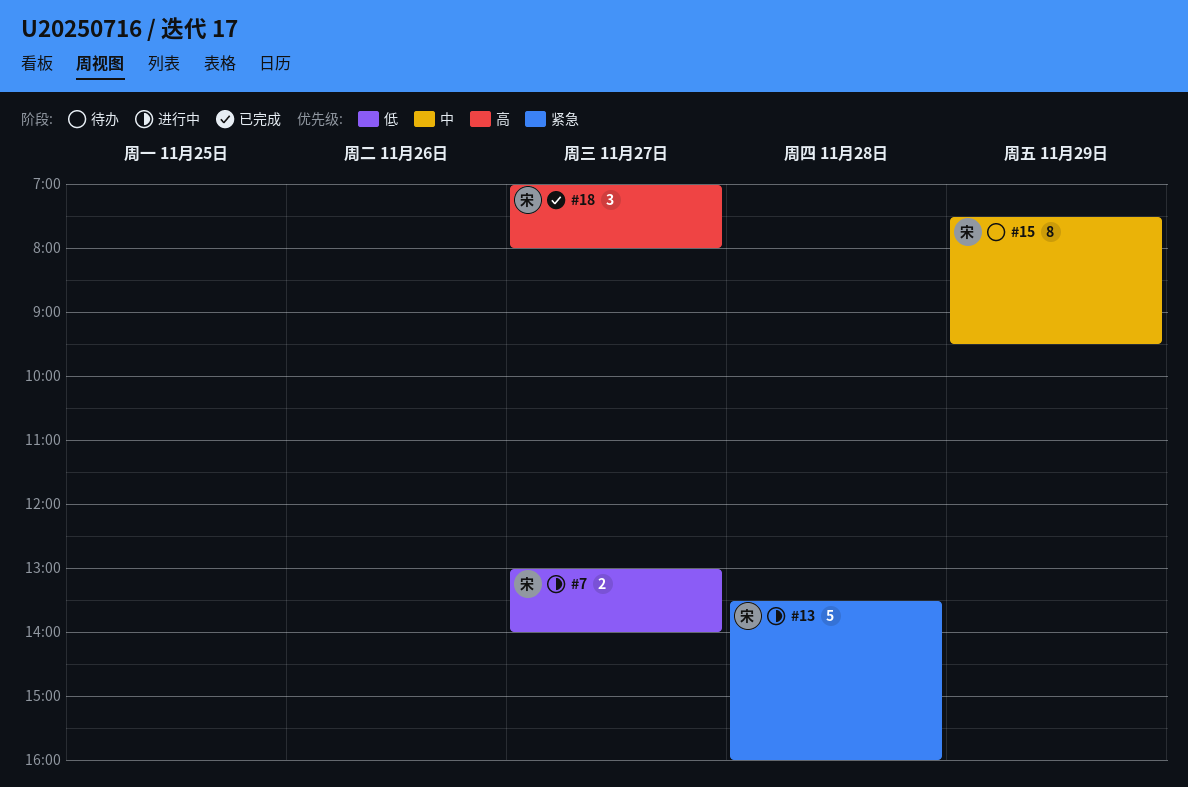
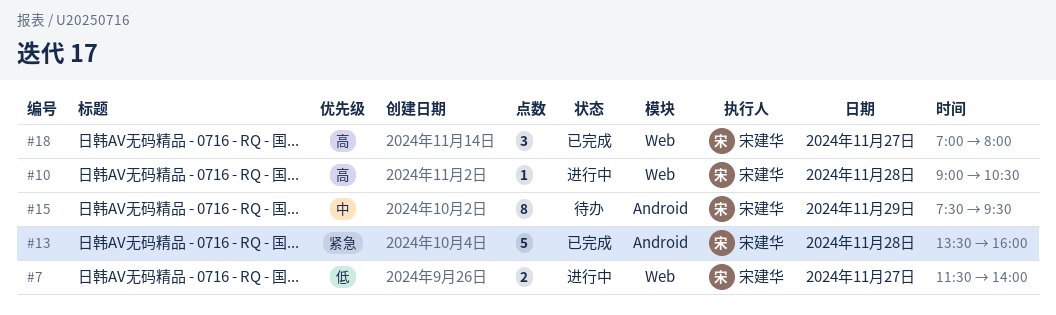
#7, begins: 13:00 -> 11:30
#10: none -> present
#13, status: 进行中 -> 已完成

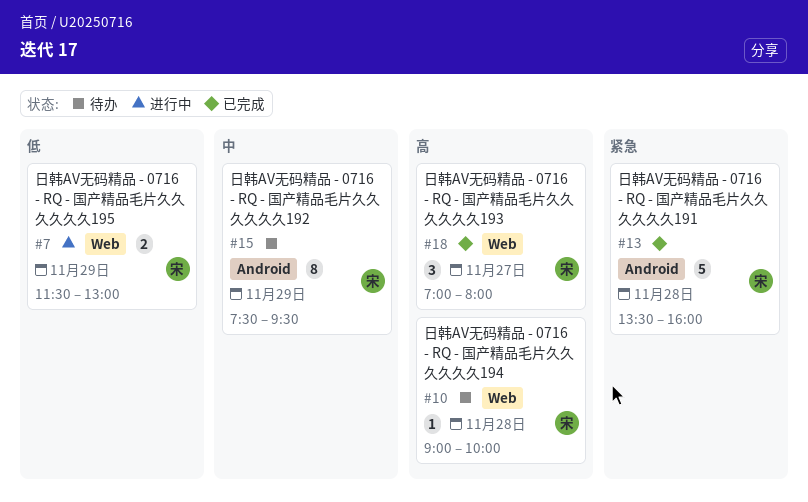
#7, day: Nov 27 -> Nov 29
#7, ends: 14:00 -> 13:00
#10, status: 进行中 -> 待办
#10, ends: 10:30 -> 10:00

